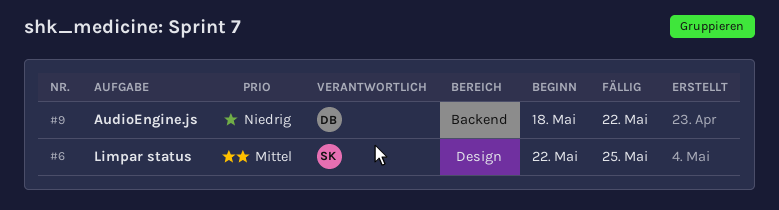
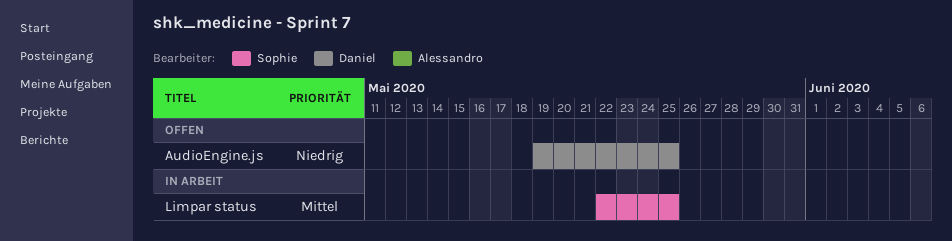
AudioEngine.js, start: May 18 -> May 19
AudioEngine.js, due: May 22 -> May 25

